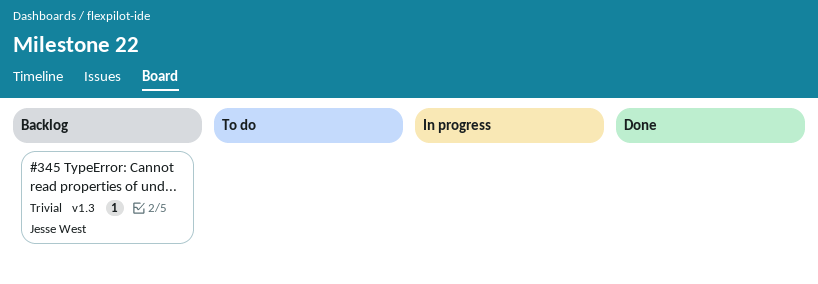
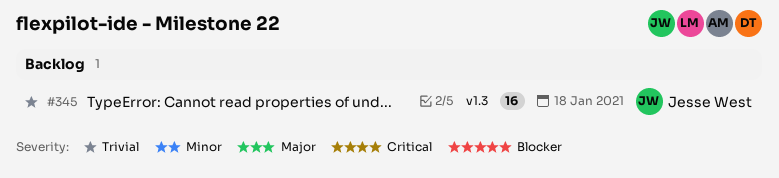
#345, estimate: 1 -> 16

